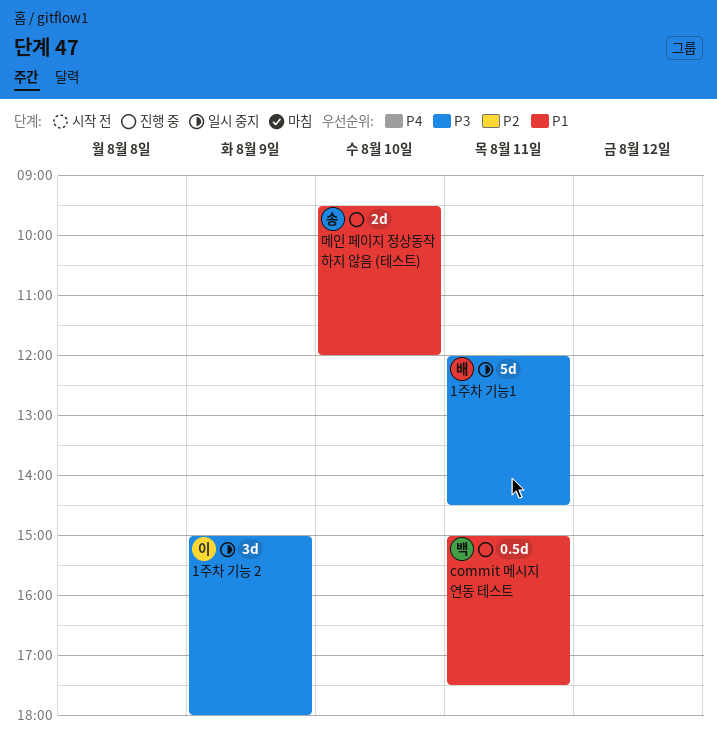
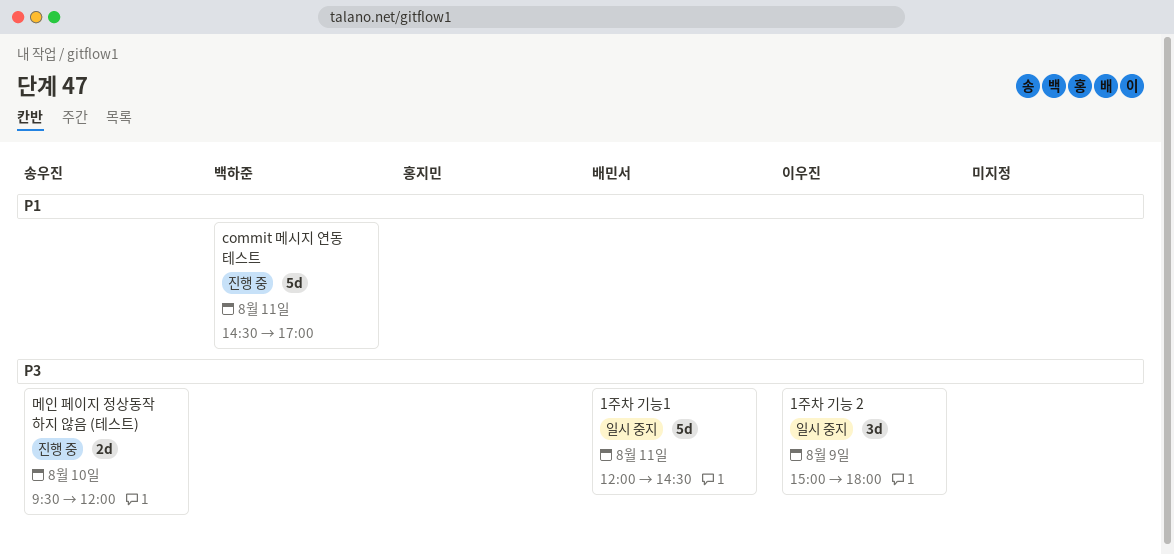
commit 메시지 연동 테스트, estimate: 0.5d -> 5d
commit 메시지 연동 테스트, begins: 15:00 -> 14:30
commit 메시지 연동 테스트, ends: 17:30 -> 17:00
메인 페이지 정상동작 하지 않음 (테스트), priority: P1 -> P3

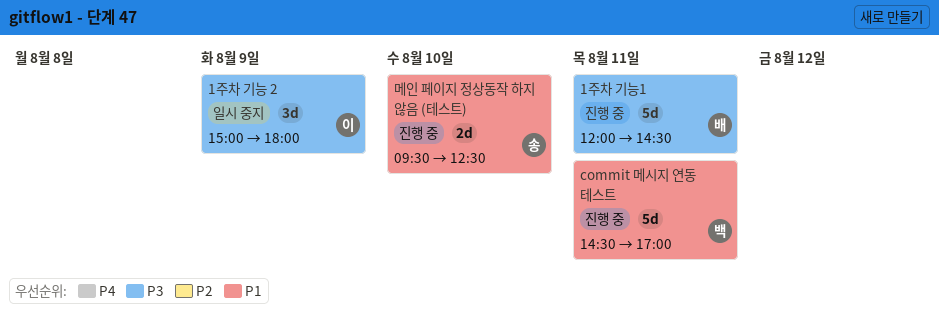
1주차 기능1, status: 일시 중지 -> 진행 중
메인 페이지 정상동작 하지 않음 (테스트), priority: P3 -> P1
메인 페이지 정상동작 하지 않음 (테스트), ends: 12:00 -> 12:30

